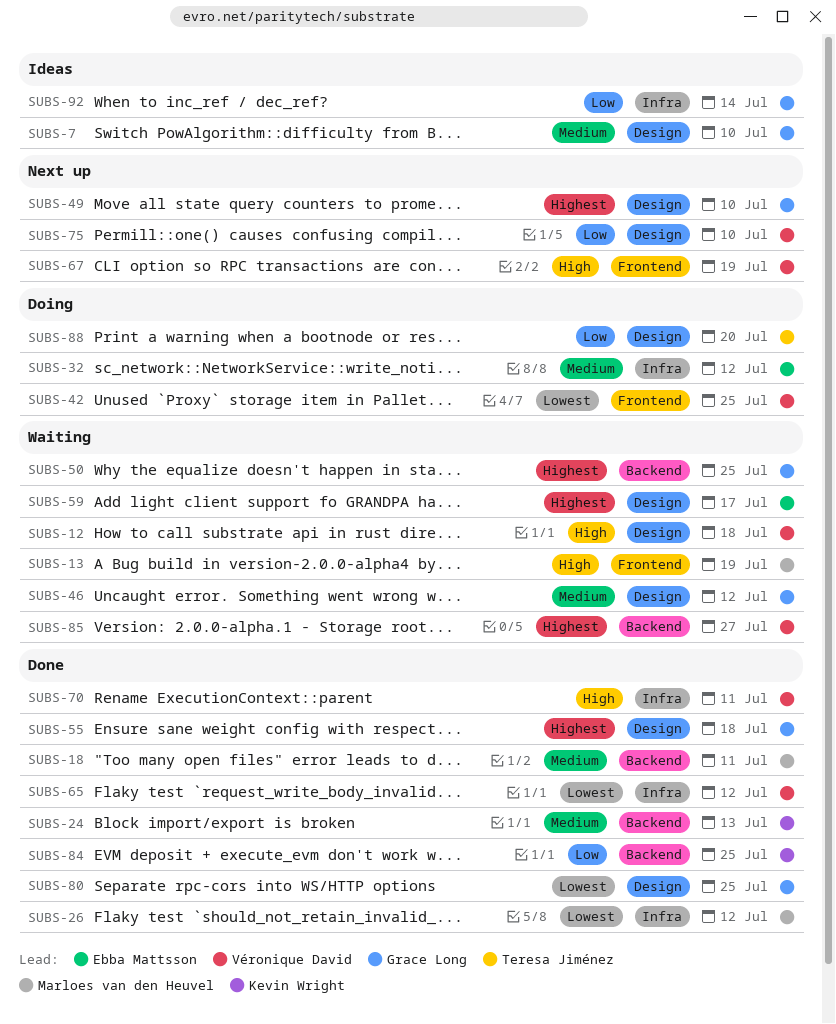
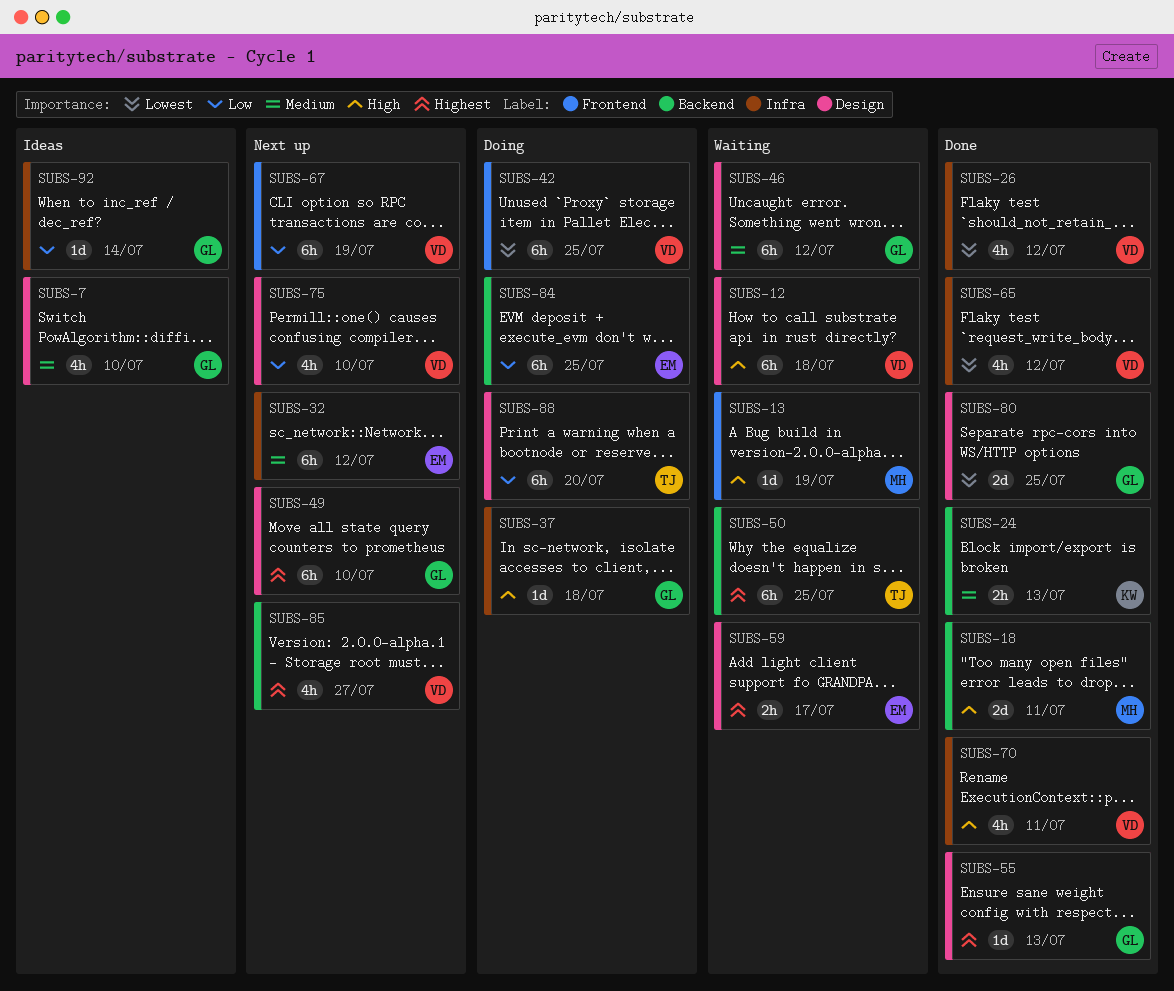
SUBS-18, priority: Medium -> High
SUBS-26, owner: Marloes van den Heuvel -> Véronique David
SUBS-32, status: Doing -> Next up
SUBS-37: none -> present
SUBS-50, owner: Grace Long -> Teresa Jiménez
SUBS-55, due: Jul 18 -> Jul 13
SUBS-67, priority: High -> Low
SUBS-84, status: Done -> Doing
SUBS-84, owner: Kevin Wright -> Ebba Mattsson
SUBS-85, status: Waiting -> Next up

